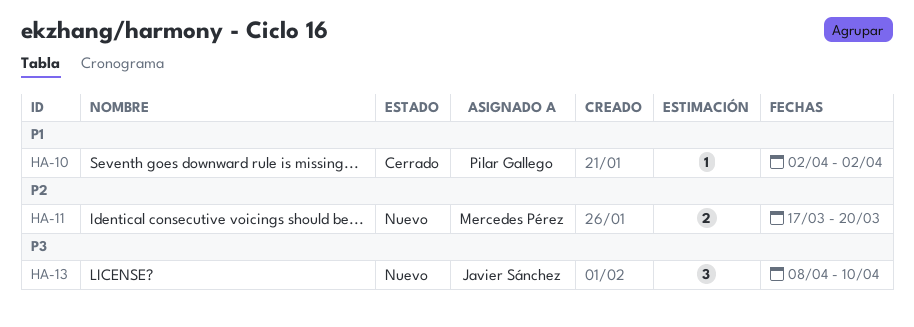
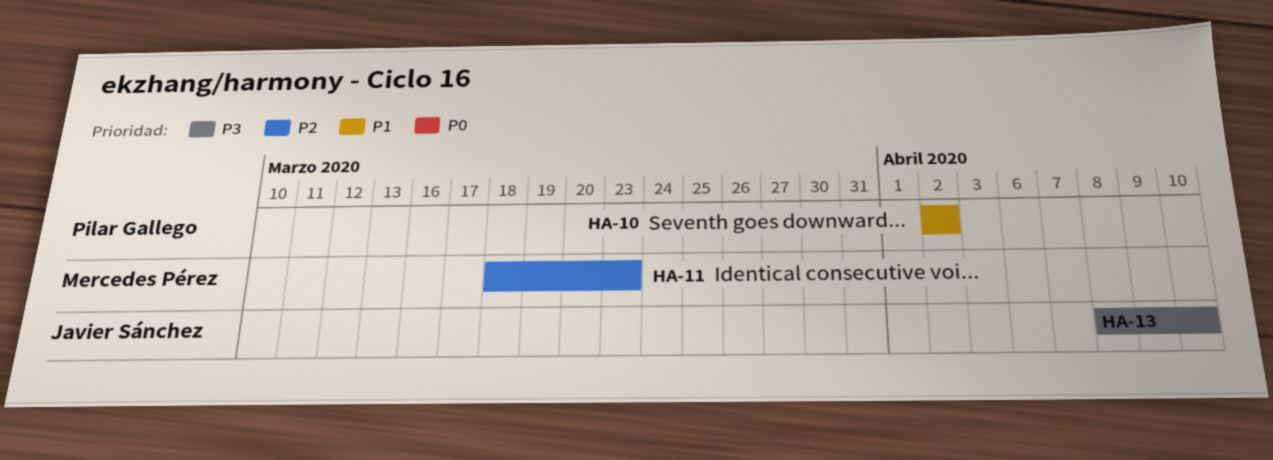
HA-11, start: Mar 17 -> Mar 18
HA-11, due: Mar 20 -> Mar 23

